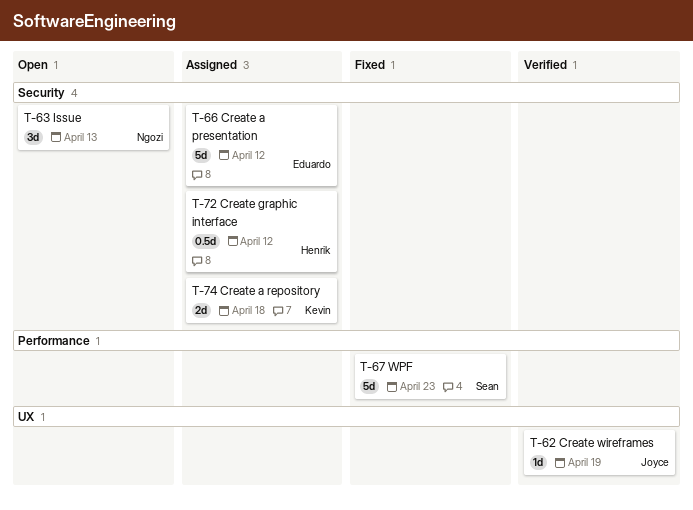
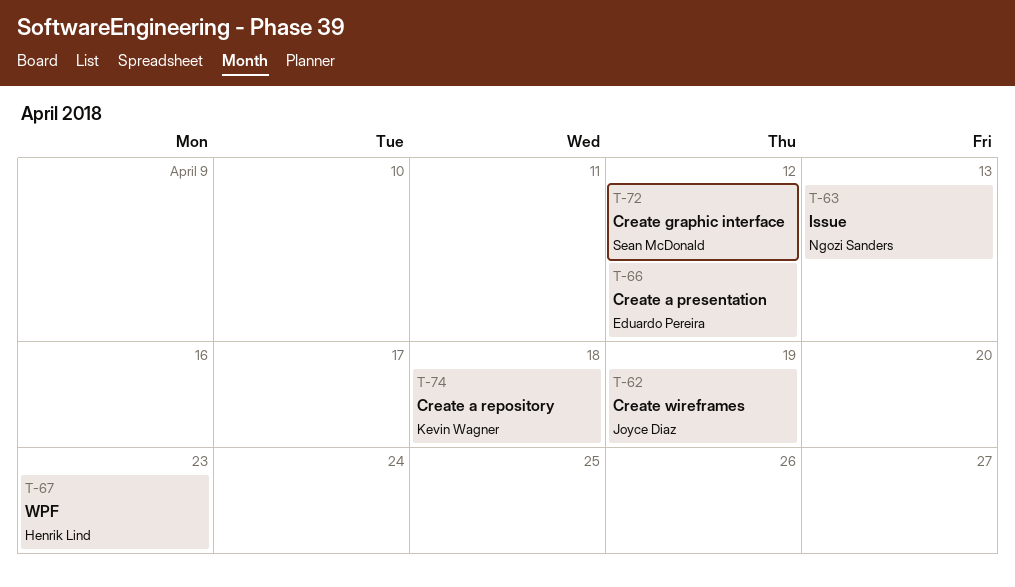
T-67, owner: Sean McDonald -> Henrik Lind
T-72, owner: Henrik Lind -> Sean McDonald

